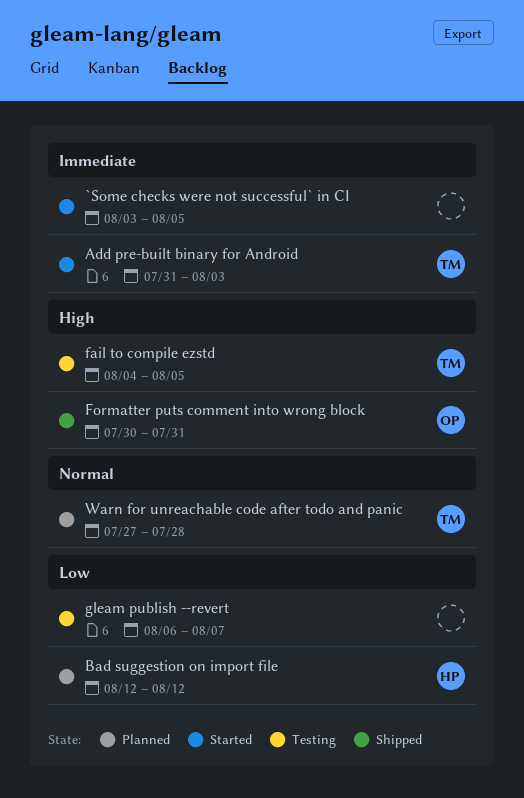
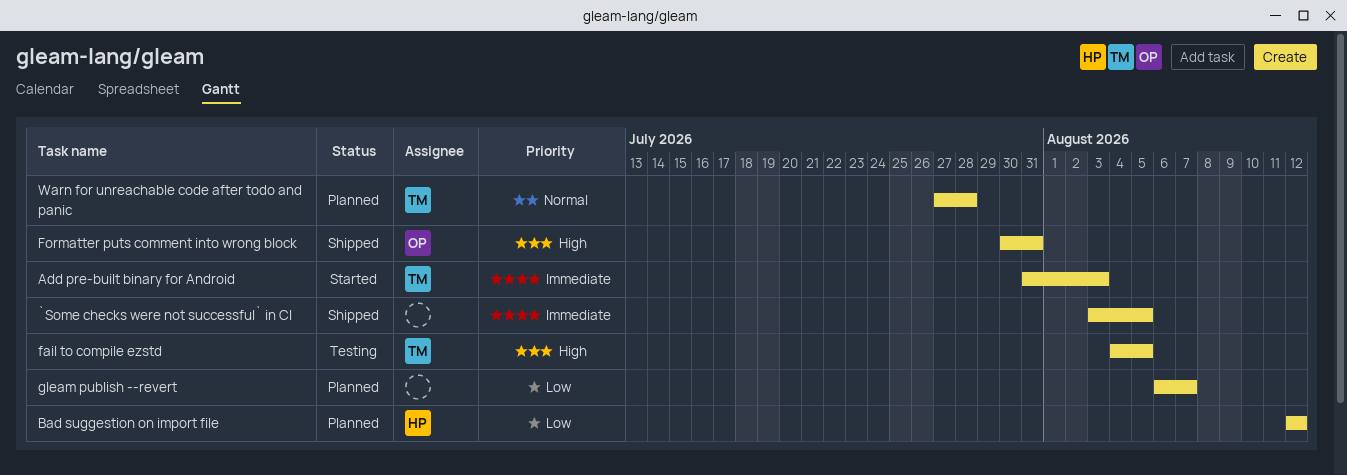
`Some checks were not successful` in CI, status: Started -> Shipped
gleam publish --revert, status: Testing -> Planned

